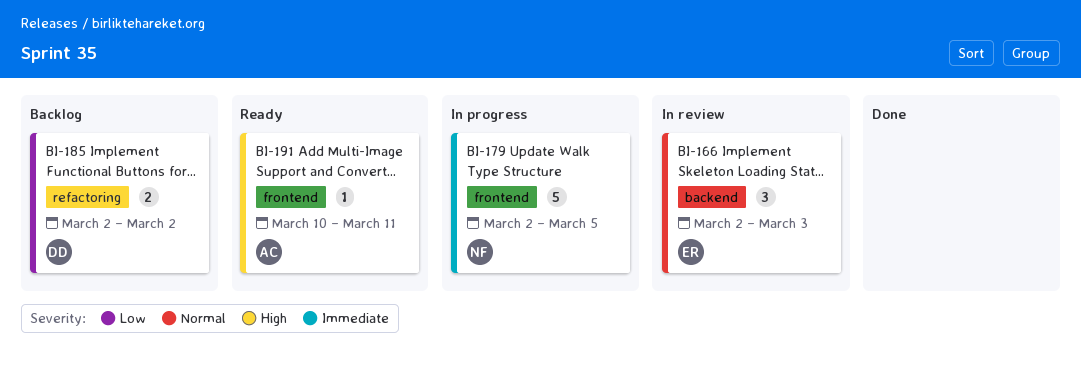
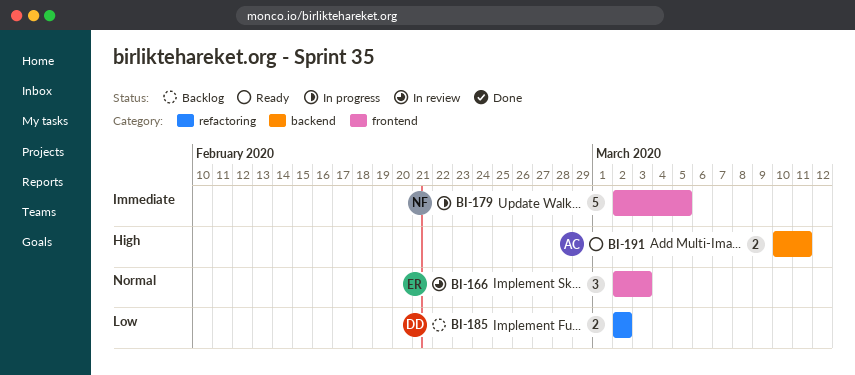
BI-166, label: backend -> frontend
BI-191, label: frontend -> backend
BI-191, estimate: 1 -> 2

